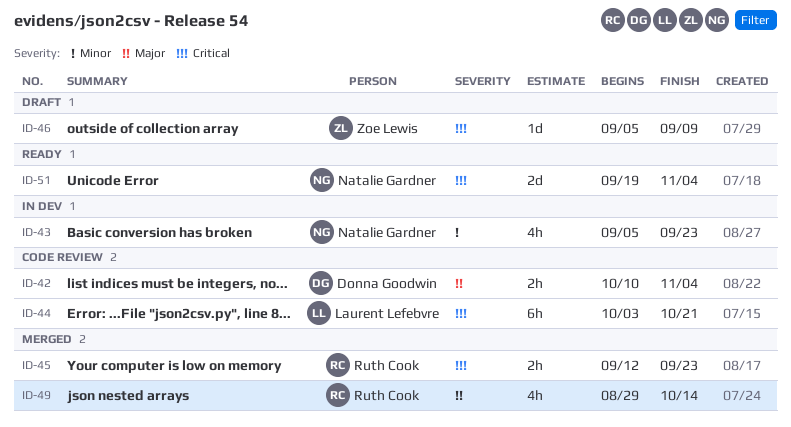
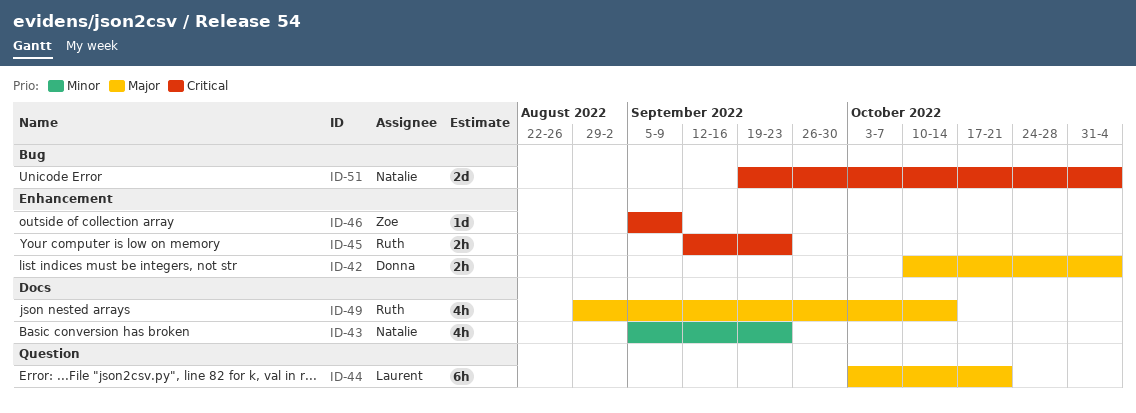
ID-44, priority: Critical -> Major

